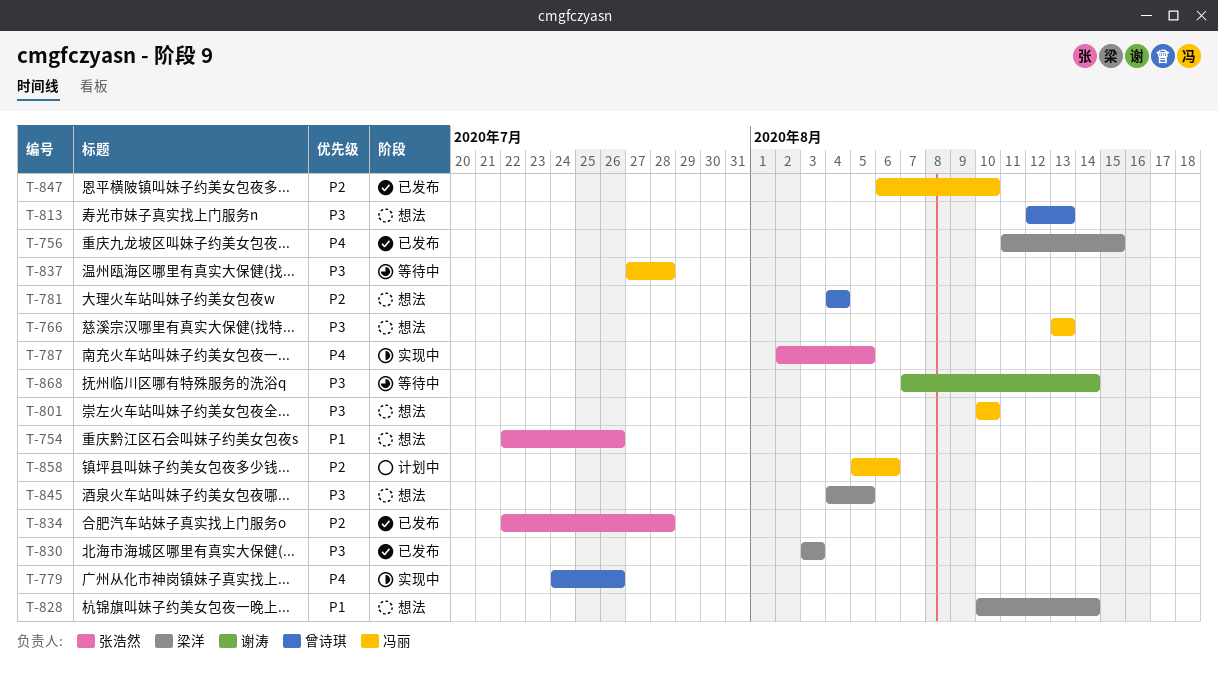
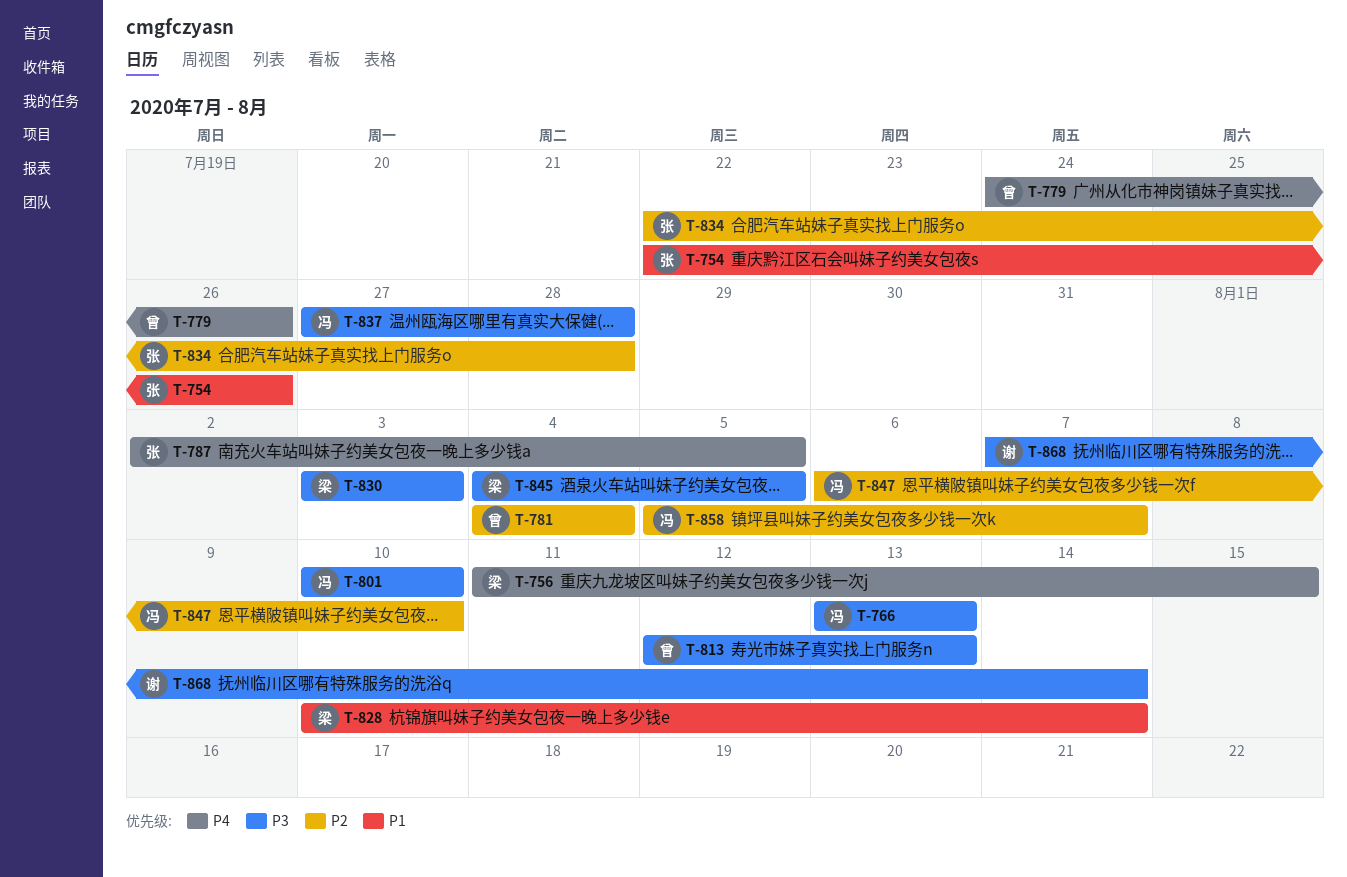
T-858, due: Aug 6 -> Aug 7

